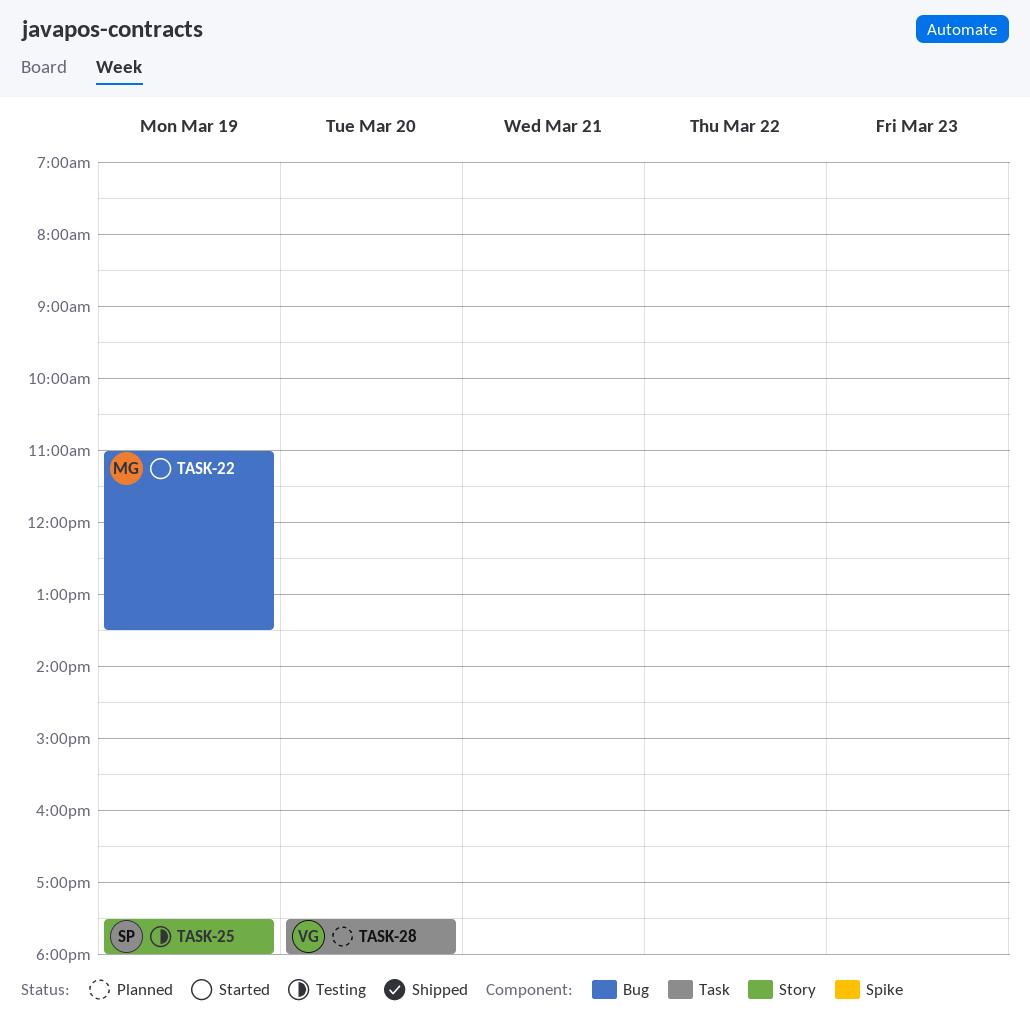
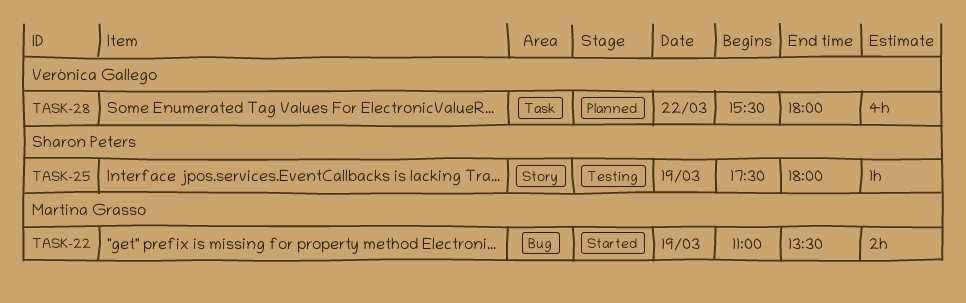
TASK-28, day: Mar 20 -> Mar 22
TASK-28, begins: 17:30 -> 15:30

